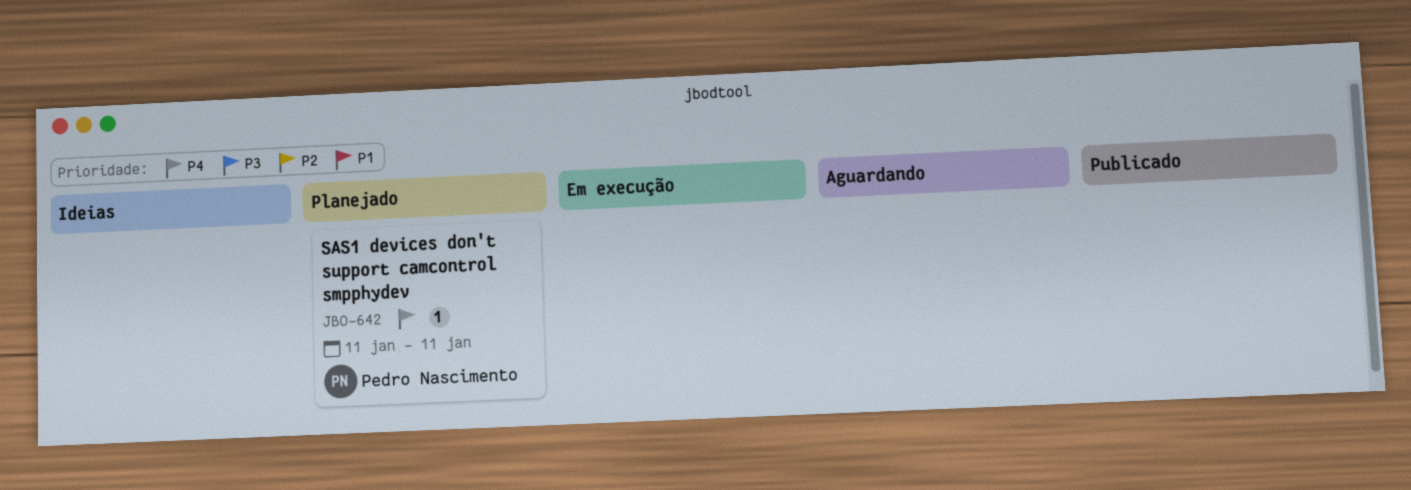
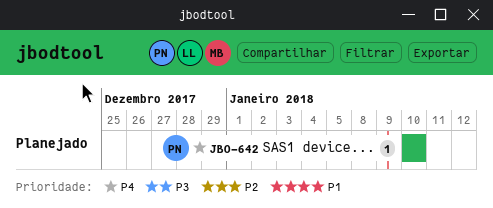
JBO-642, start: Jan 11 -> Jan 10
JBO-642, due: Jan 11 -> Jan 10

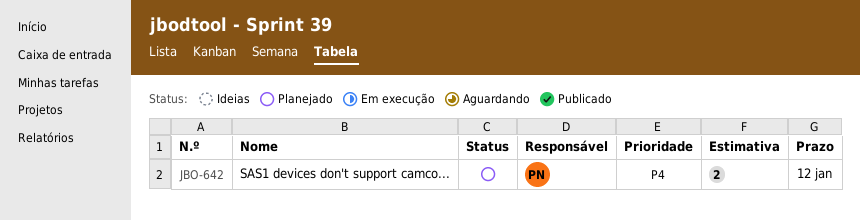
JBO-642, estimate: 1 -> 2
JBO-642, due: Jan 10 -> Jan 12

